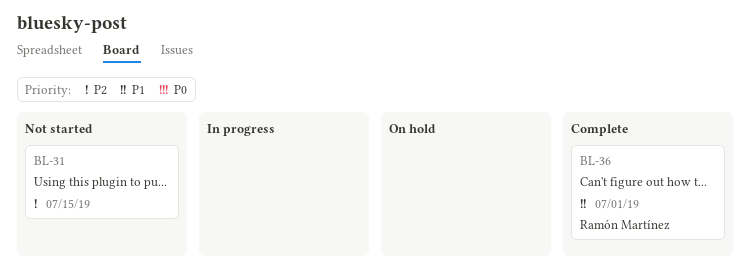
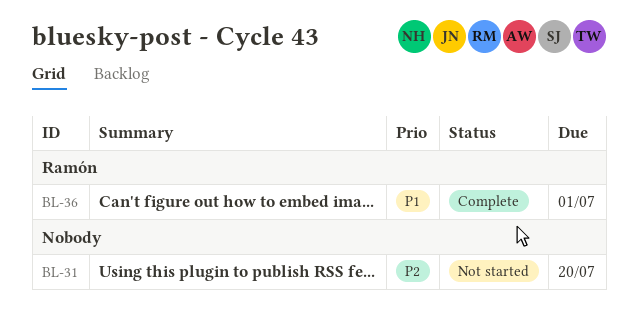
BL-31, due: Jul 15 -> Jul 20

